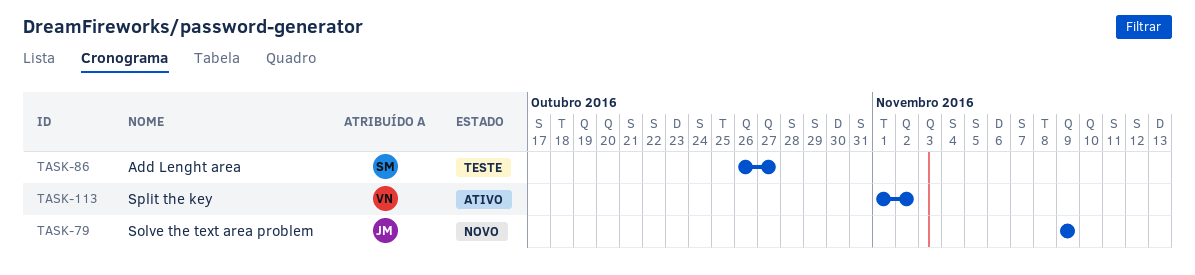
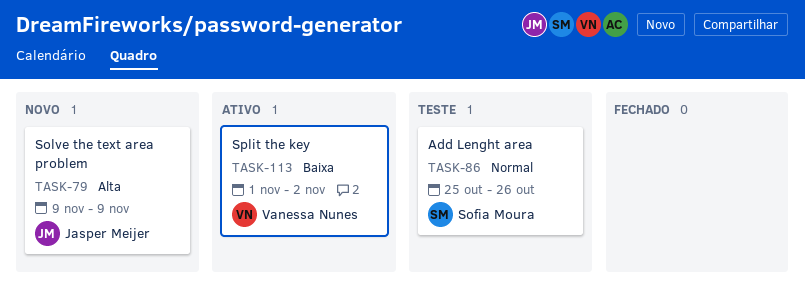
TASK-86, start: Oct 26 -> Oct 25
TASK-86, due: Oct 27 -> Oct 26

